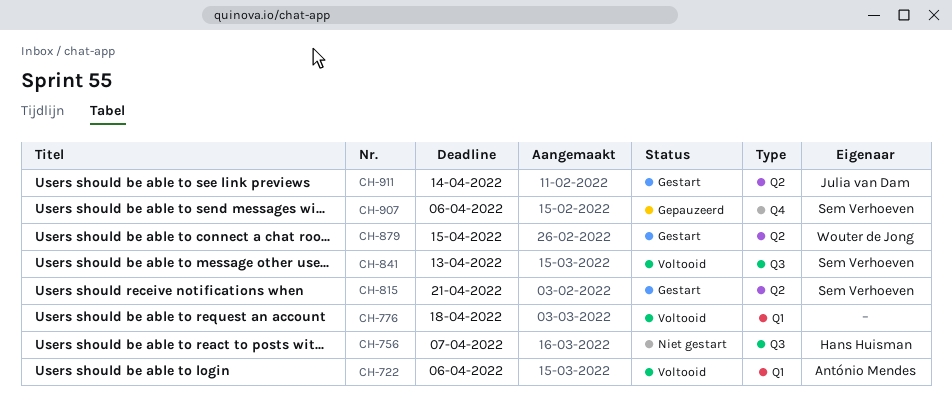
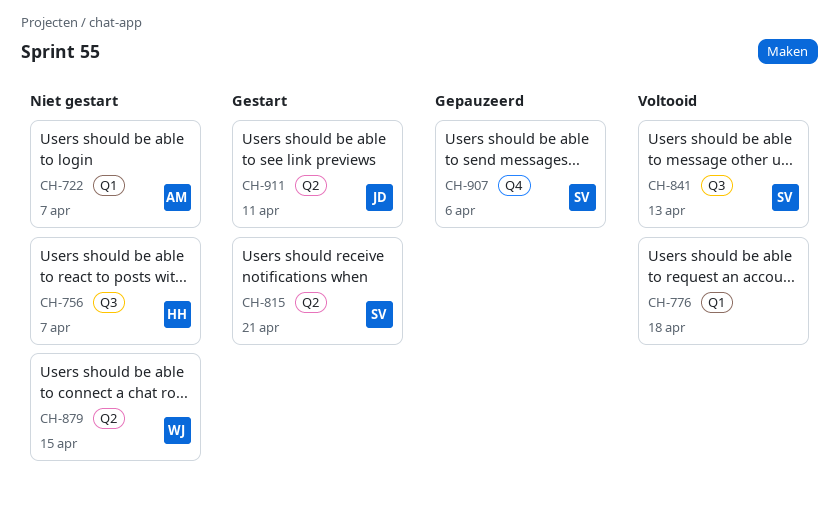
CH-722, status: Voltooid -> Niet gestart
CH-722, due: Apr 6 -> Apr 7
CH-879, status: Gestart -> Niet gestart
CH-911, due: Apr 14 -> Apr 11

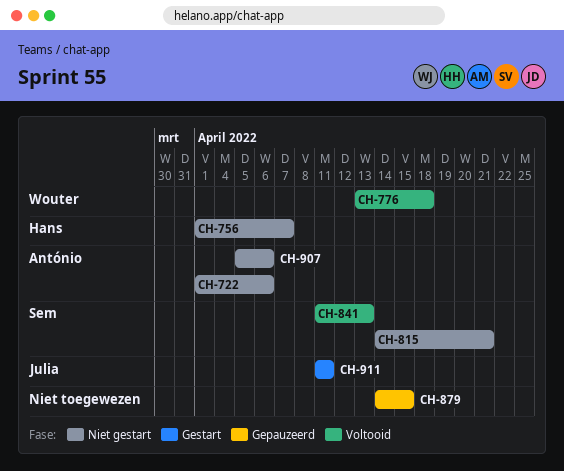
CH-722, due: Apr 7 -> Apr 6
CH-776, owner: none -> Wouter
CH-815, status: Gestart -> Niet gestart
CH-879, status: Niet gestart -> Gepauzeerd
CH-879, owner: Wouter -> none
CH-907, status: Gepauzeerd -> Niet gestart
CH-907, owner: Sem -> António

